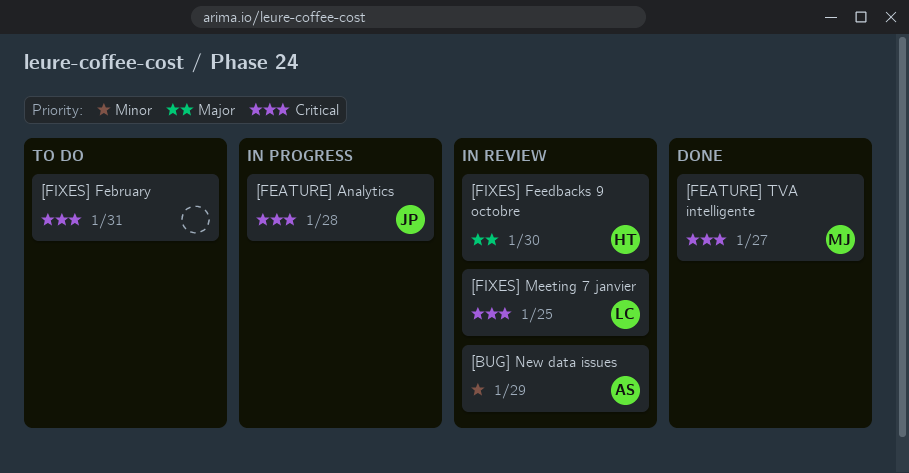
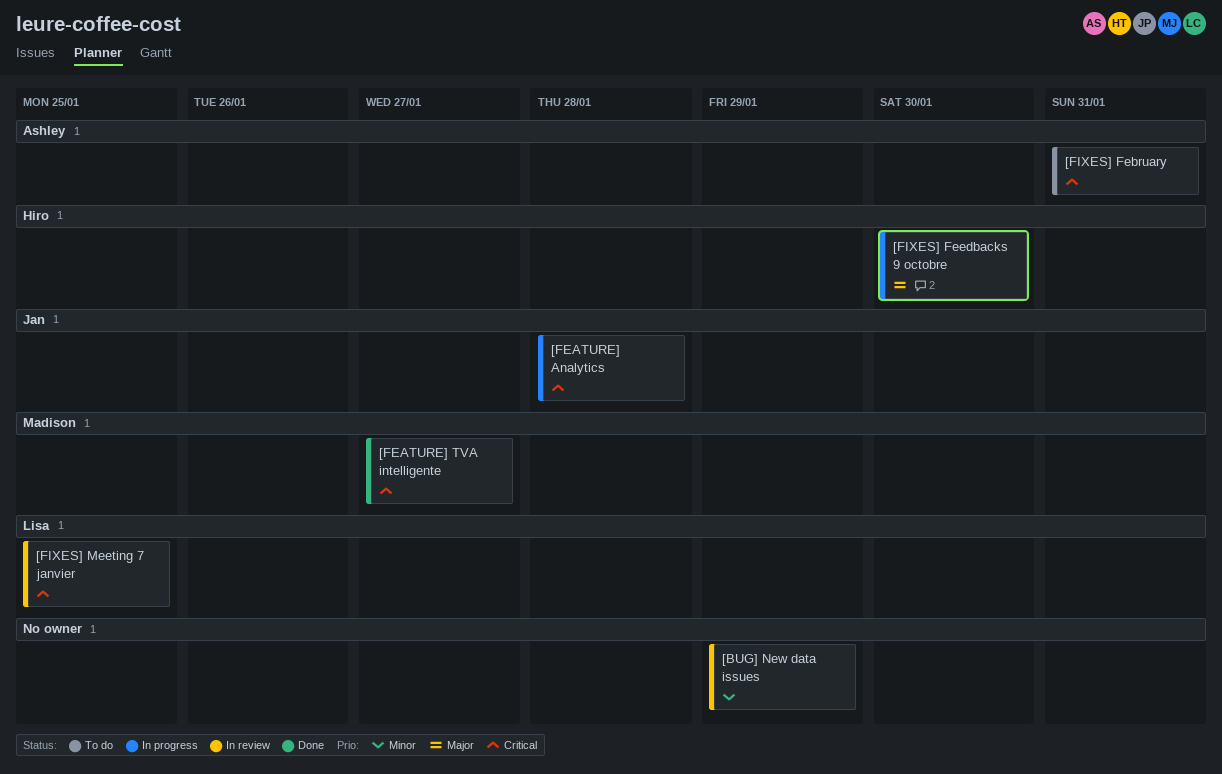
[BUG] New data issues, owner: Ashley -> none
[FIXES] February, owner: none -> Ashley
[FIXES] Feedbacks 9 octobre, status: In review -> In progress

